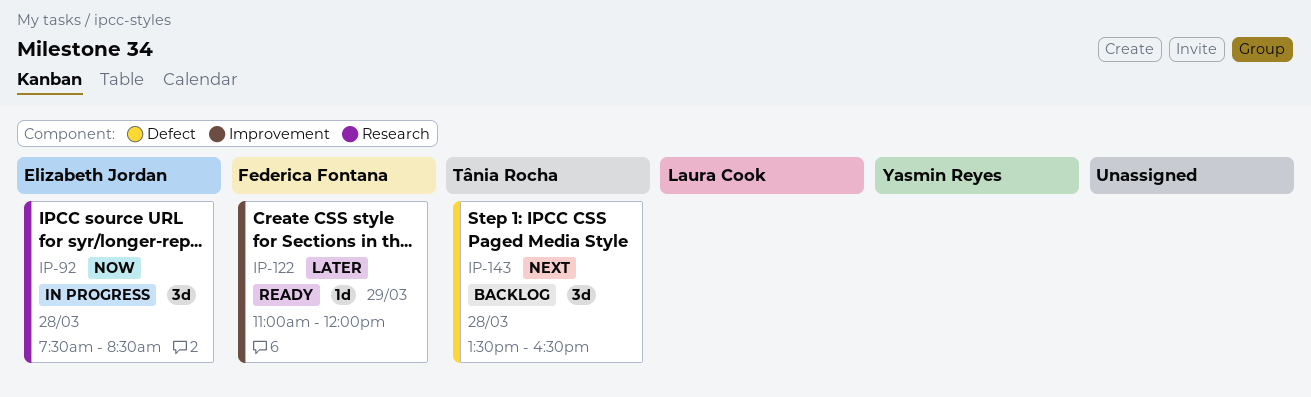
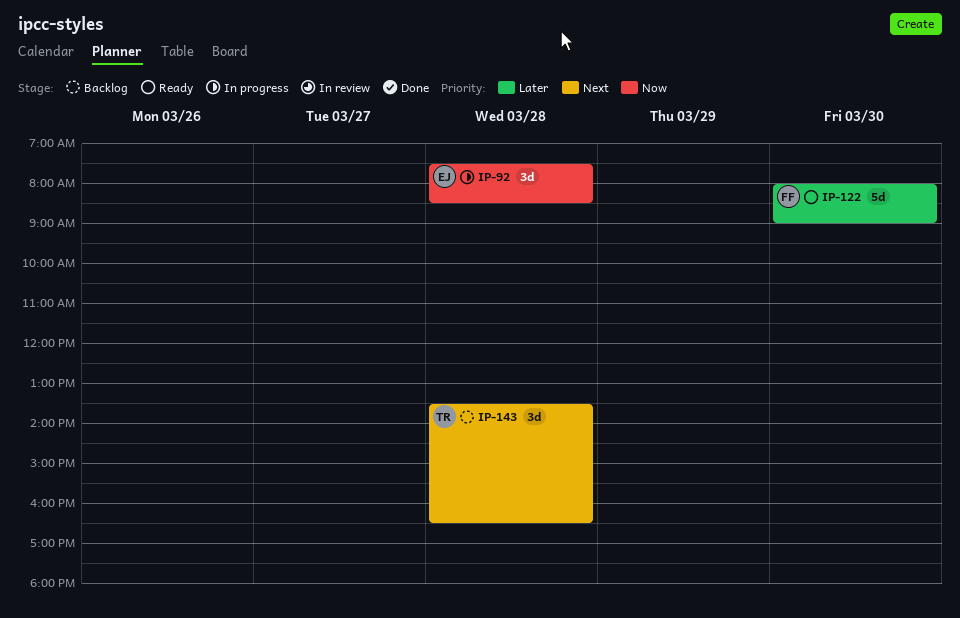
IP-122, estimate: 1d -> 5d
IP-122, day: Mar 29 -> Mar 30
IP-122, begins: 11:00 -> 08:00
IP-122, ends: 12:00 -> 09:00

